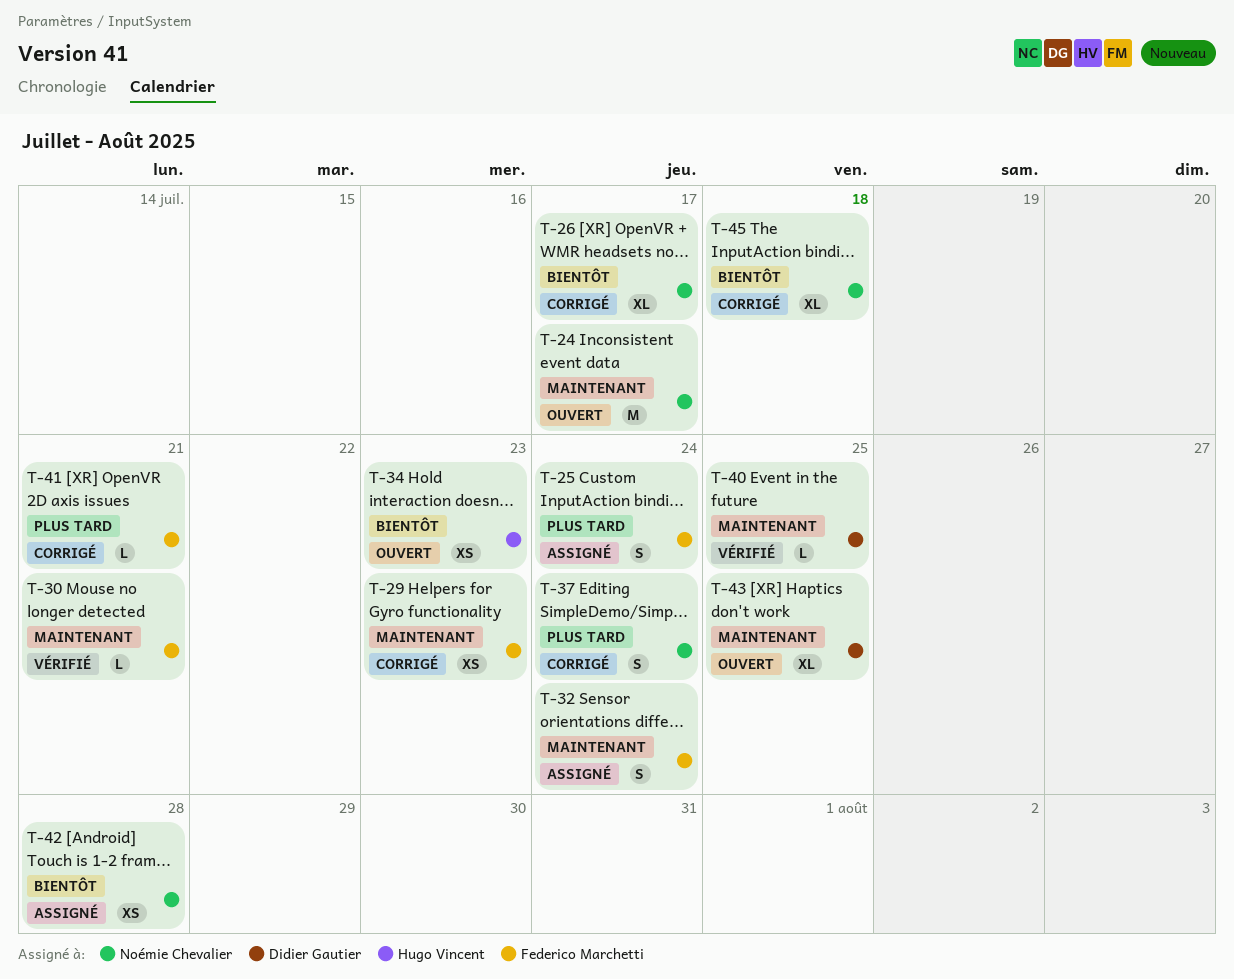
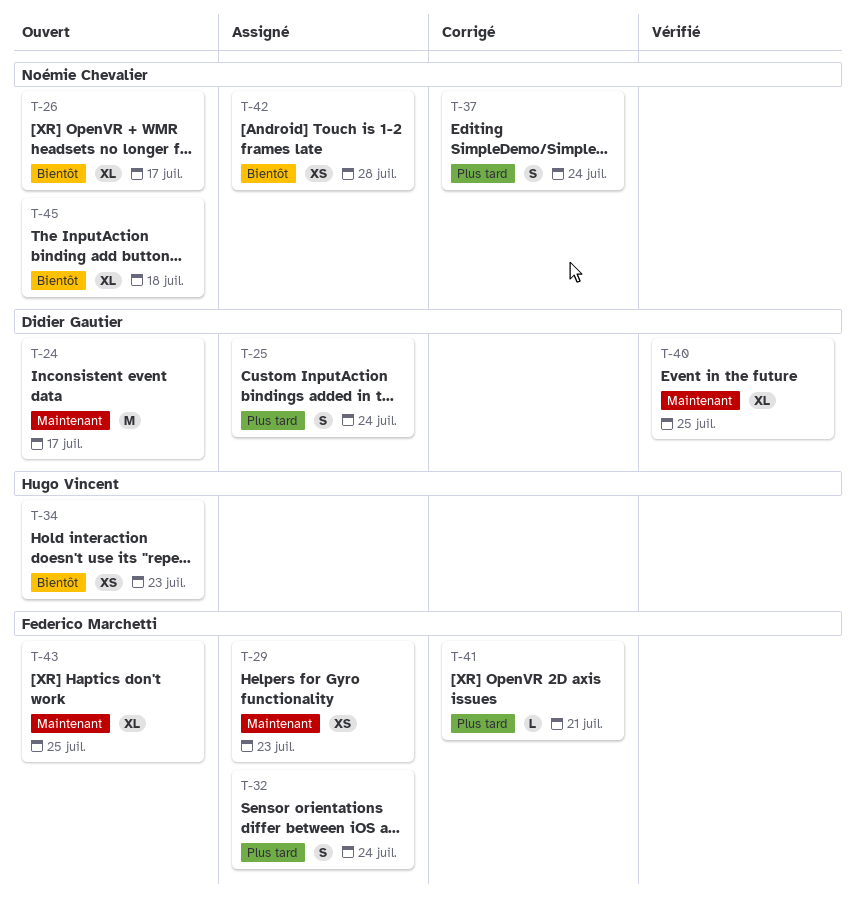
T-24, owner: Noémie Chevalier -> Didier Gautier
T-25, owner: Federico Marchetti -> Didier Gautier
T-26, status: Corrigé -> Ouvert
T-29, status: Corrigé -> Assigné
T-30: present -> none
T-32, priority: Maintenant -> Plus tard
T-40, estimate: L -> XL
T-43, owner: Didier Gautier -> Federico Marchetti
T-45, status: Corrigé -> Ouvert

